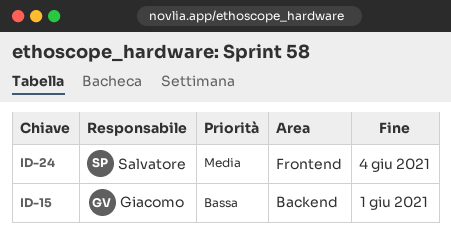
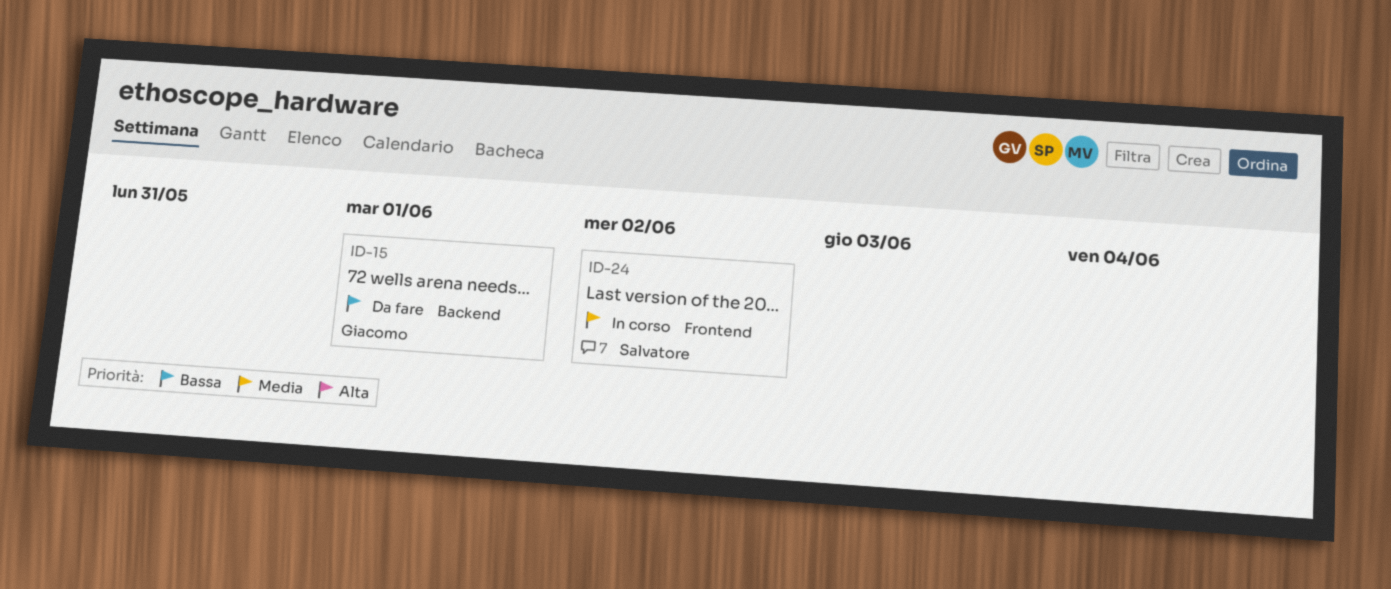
ID-24, due: Jun 4 -> Jun 2

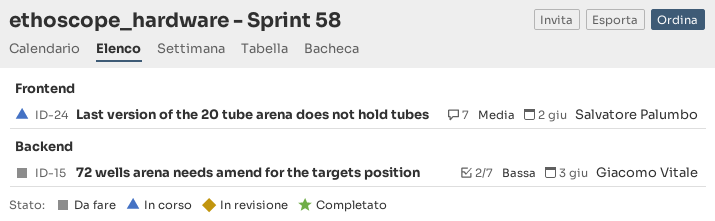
ID-15, due: Jun 1 -> Jun 3

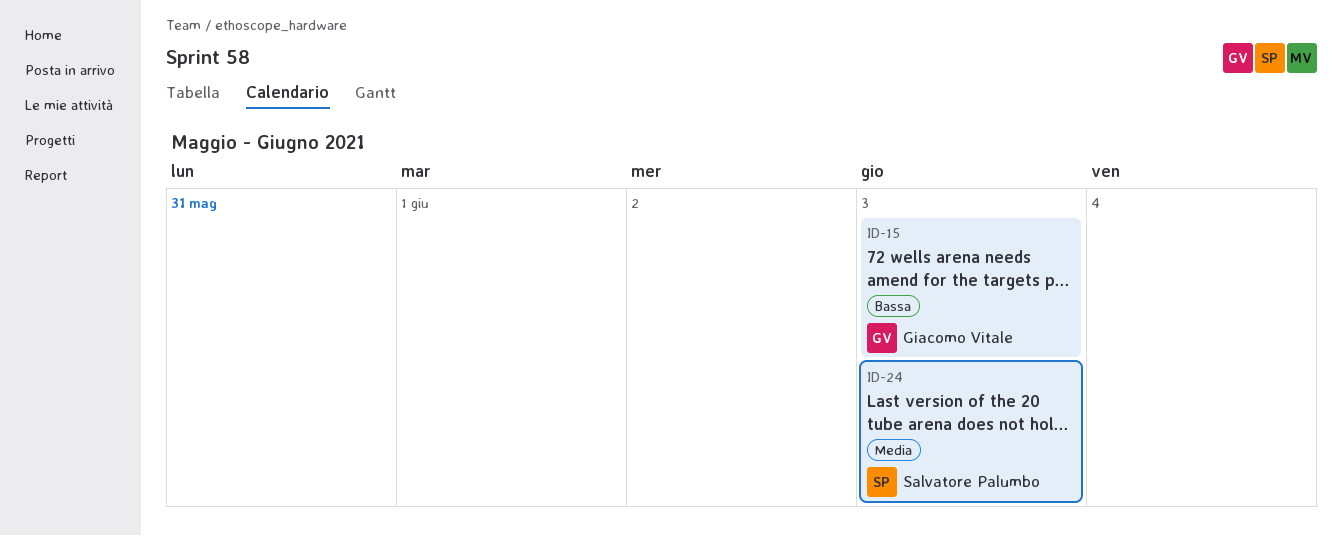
ID-24, due: Jun 2 -> Jun 3

